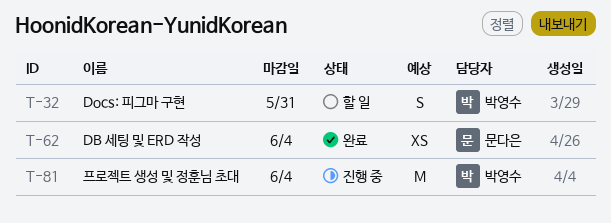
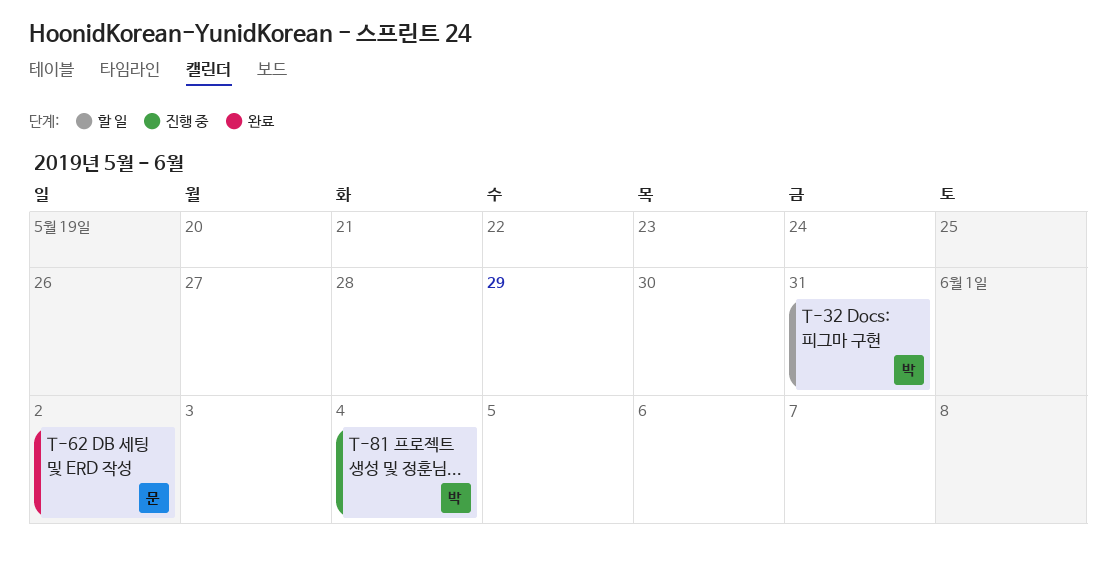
T-62, due: Jun 4 -> Jun 2

